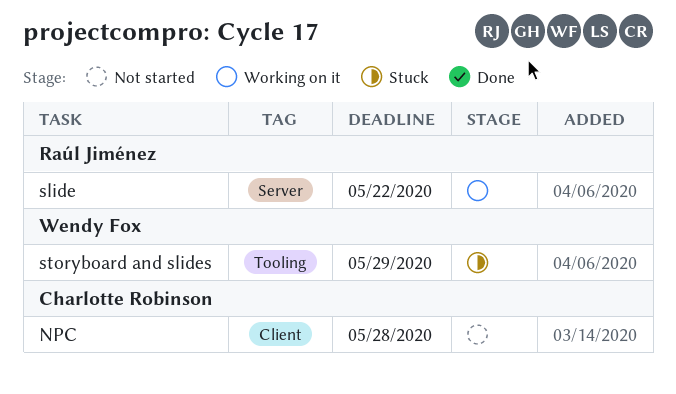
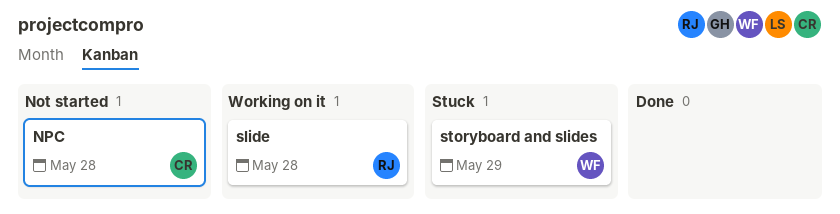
slide, due: May 22 -> May 28

